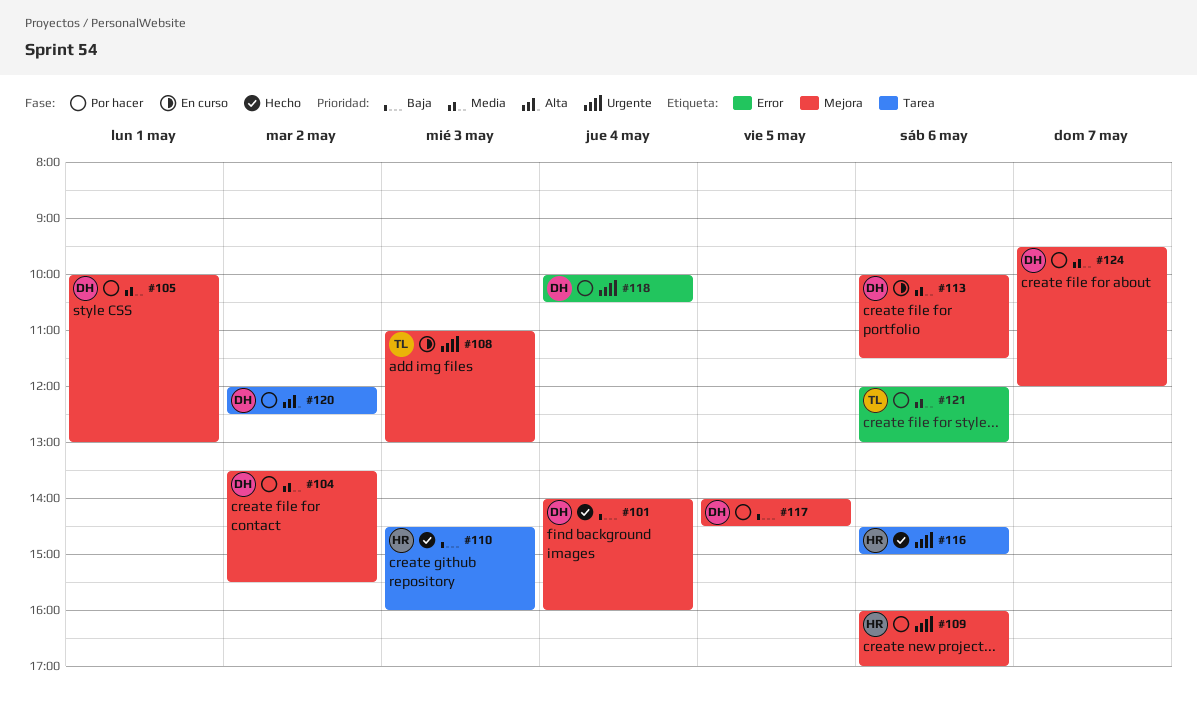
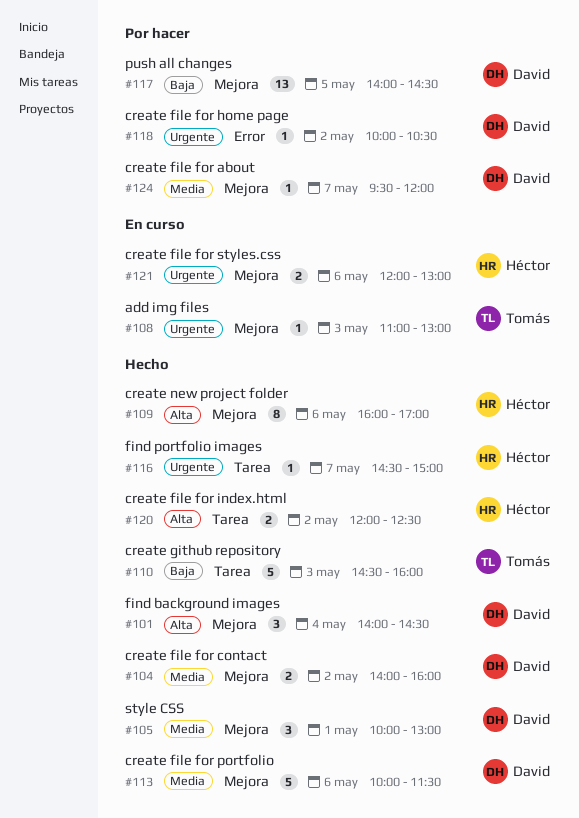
#101, priority: Baja -> Alta
#101, ends: 16:00 -> 14:30
#104, status: Por hacer -> Hecho
#104, begins: 13:30 -> 14:00
#104, ends: 15:30 -> 16:00
#105, status: Por hacer -> Hecho
#109, status: Por hacer -> Hecho
#109, priority: Urgente -> Alta
#110, owner: Héctor -> Tomás
#113, status: En curso -> Hecho
#116, day: May 6 -> May 7
#118, day: May 4 -> May 2
#120, status: Por hacer -> Hecho
#120, owner: David -> Héctor
#121, status: Por hacer -> En curso
#121, owner: Tomás -> Héctor
#121, priority: Media -> Urgente
#121, label: Error -> Mejora

